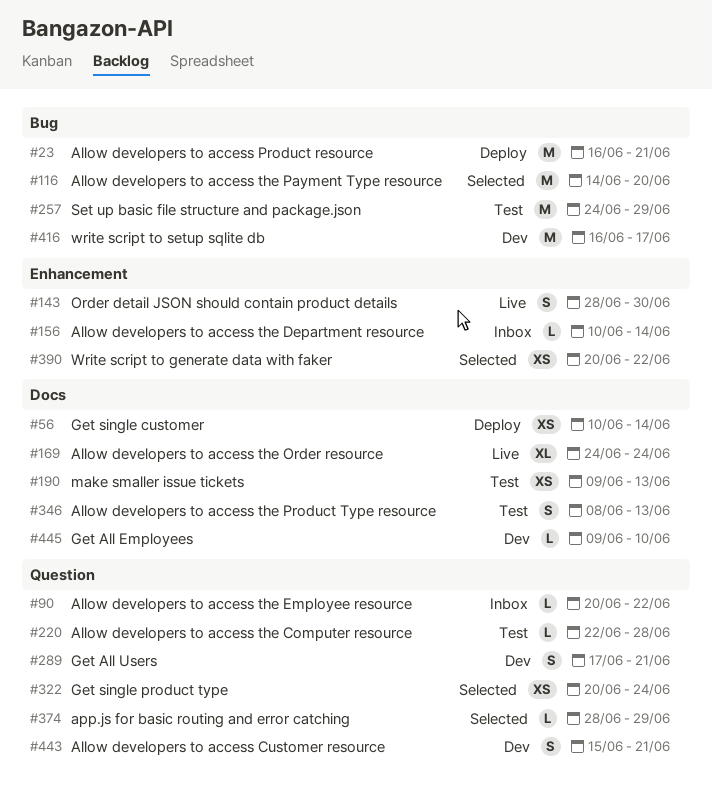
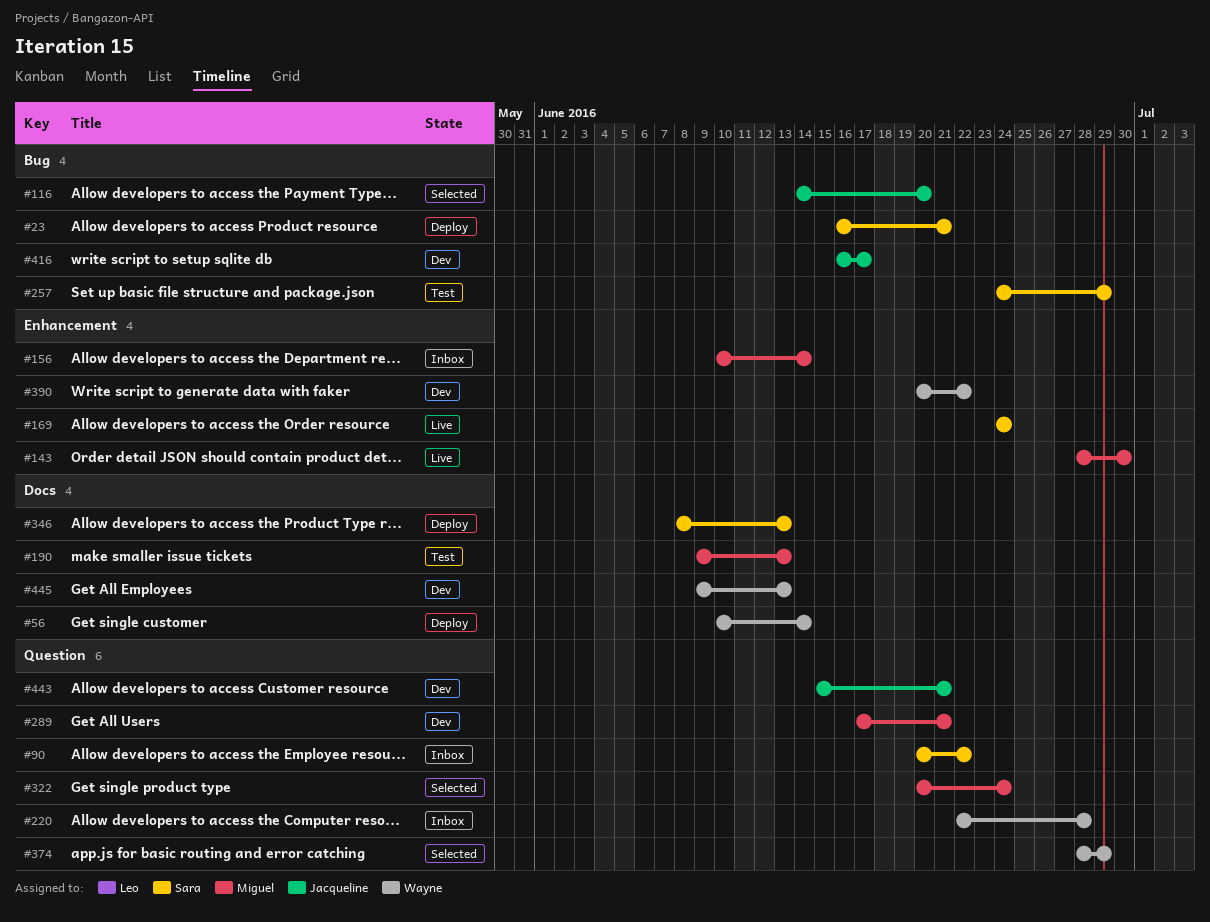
#169, label: Docs -> Enhancement
#220, status: Test -> Inbox
#346, status: Test -> Deploy
#390, status: Selected -> Dev
#445, due: Jun 10 -> Jun 13

